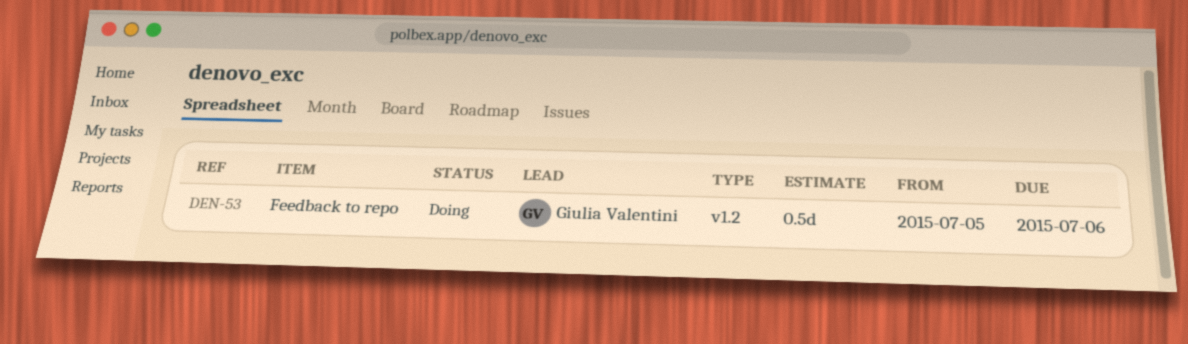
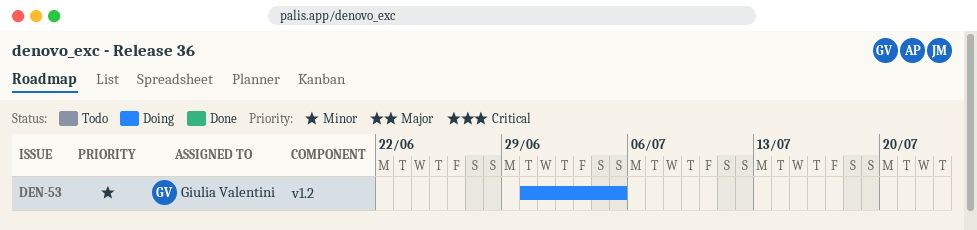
DEN-53, start: Jul 5 -> Jun 30
DEN-53, due: Jul 6 -> Jul 5

